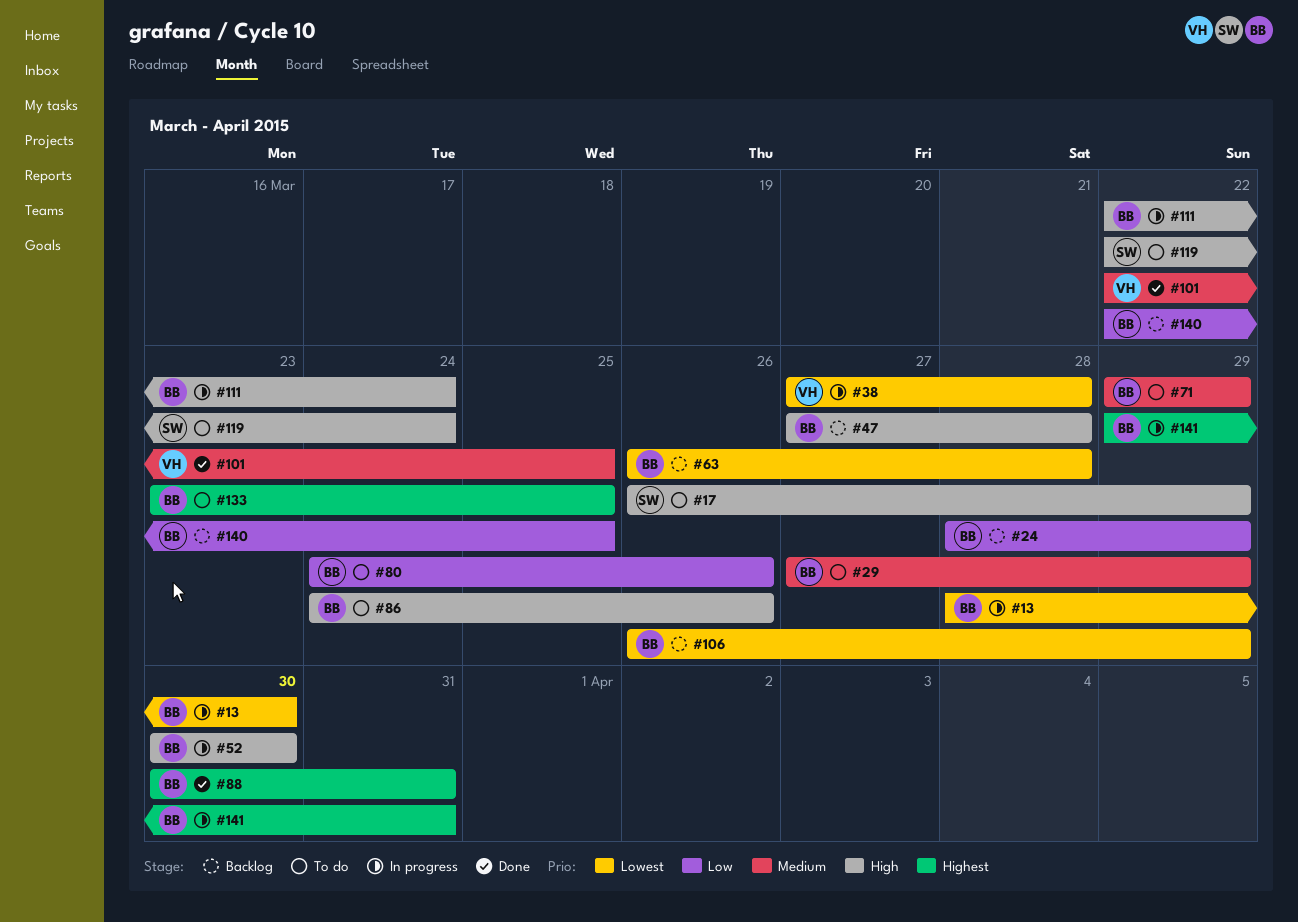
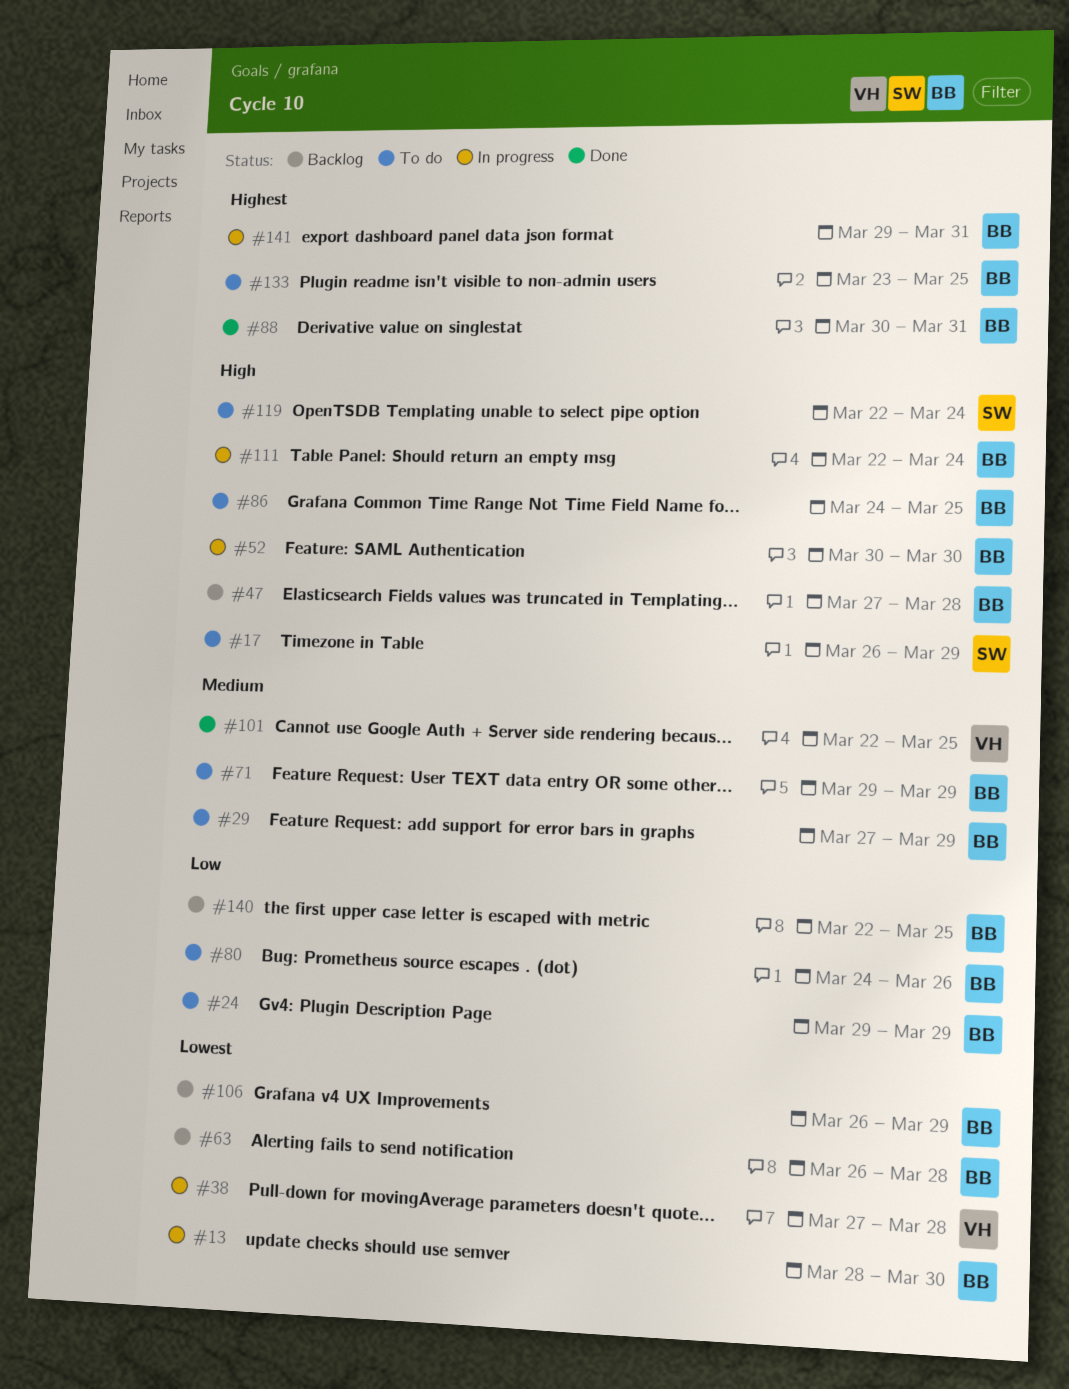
#24, status: Backlog -> To do
#24, start: Mar 28 -> Mar 29
#86, due: Mar 26 -> Mar 25

